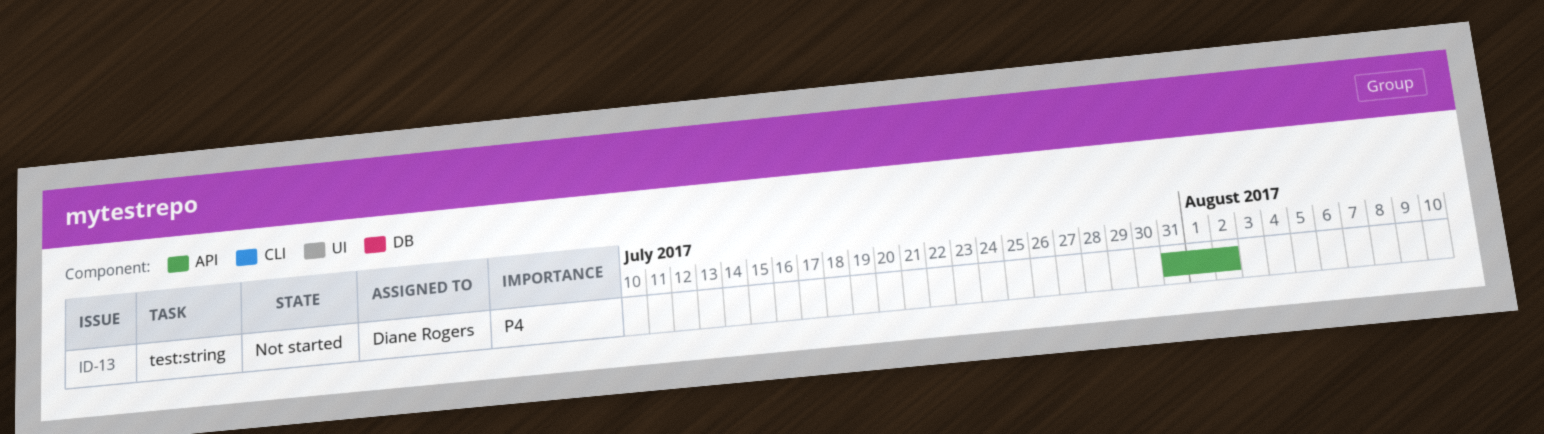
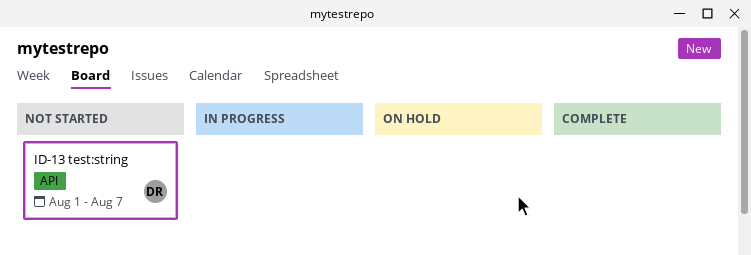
ID-13, start: Jul 31 -> Aug 1
ID-13, due: Aug 2 -> Aug 7

